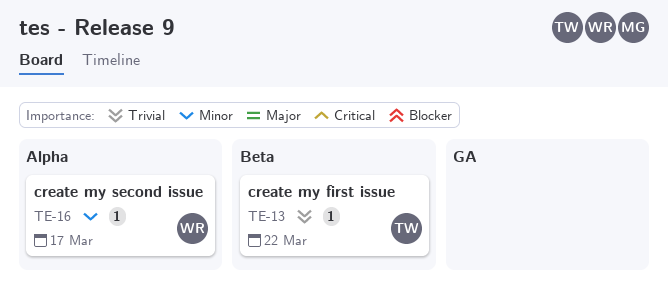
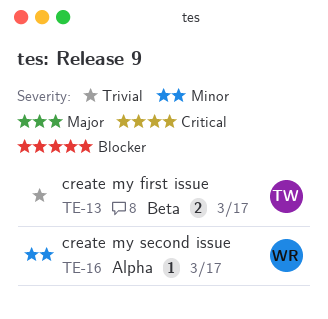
TE-13, estimate: 1 -> 2
TE-13, due: Mar 22 -> Mar 17

